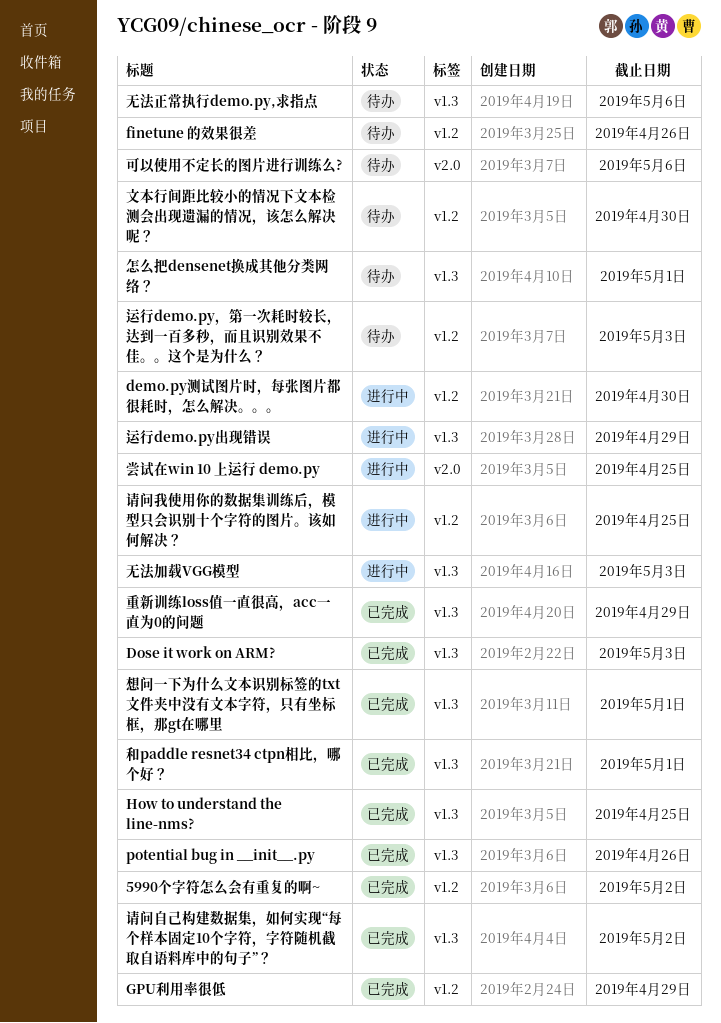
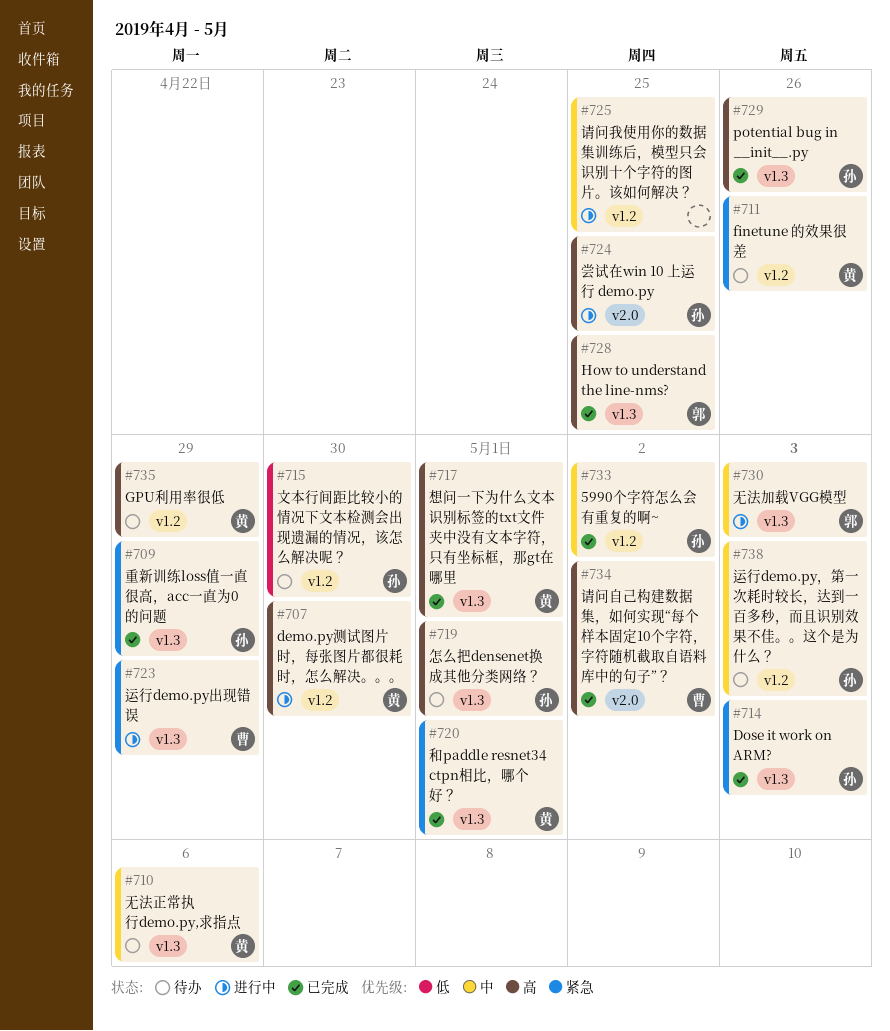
GPU利用率很低, status: 已完成 -> 待办
可以使用不定长的图片进行训练么?: present -> none
请问自己构建数据集，如何实现“每个样本固定10个字符，字符随机截取自语料库中的句子”？, label: v1.3 -> v2.0

